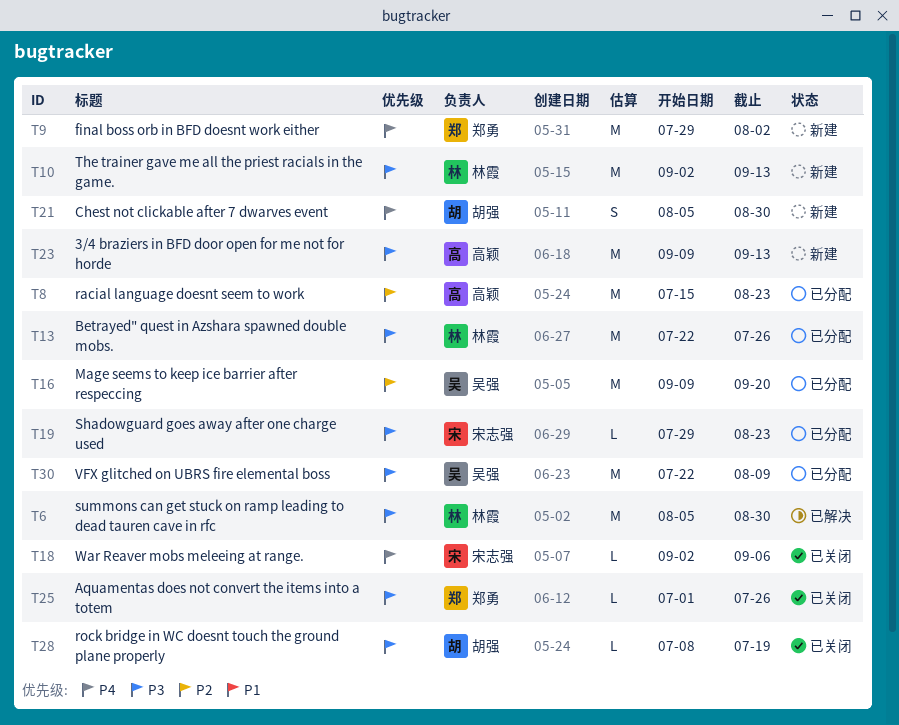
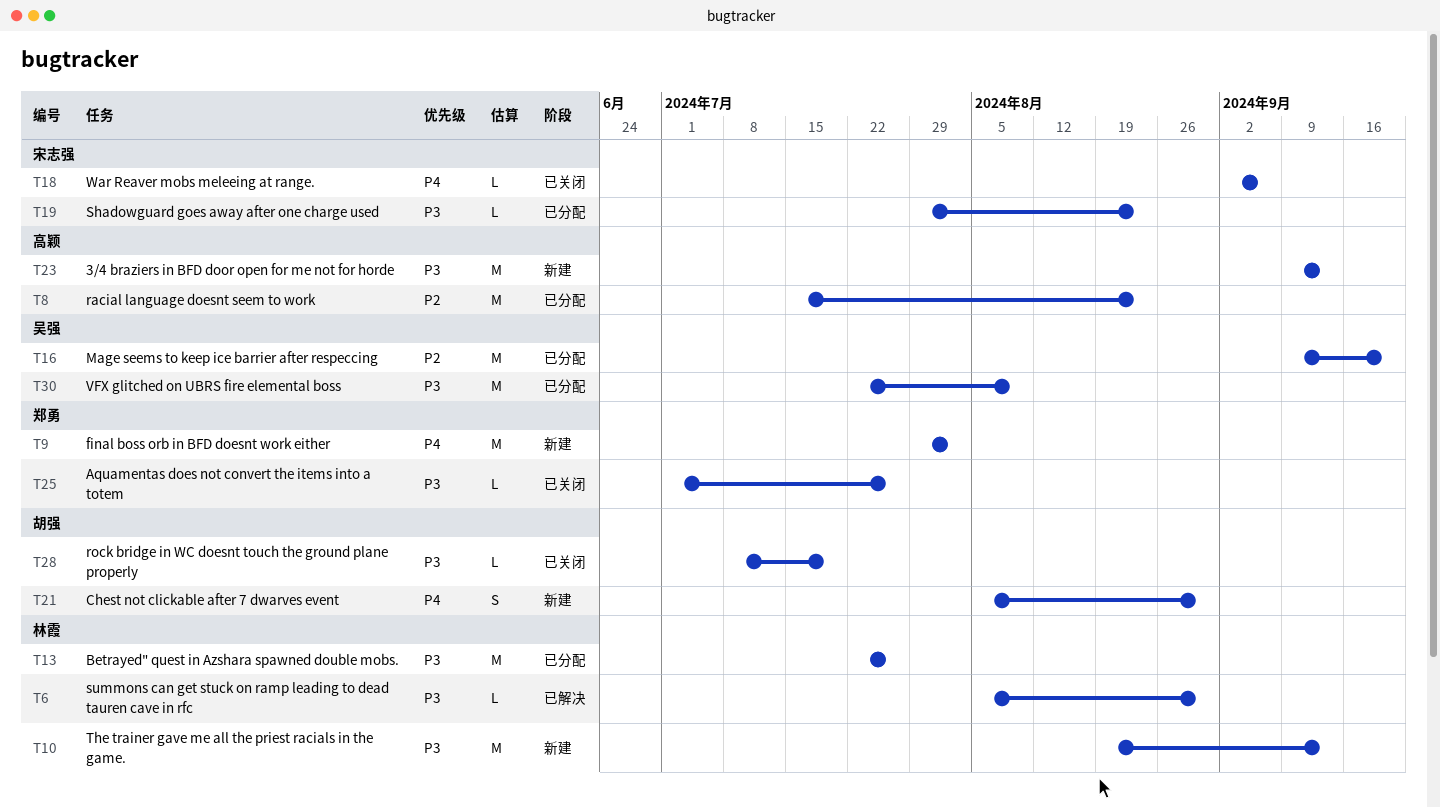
T6, estimate: M -> L
T10, start: Sep 2 -> Aug 19

